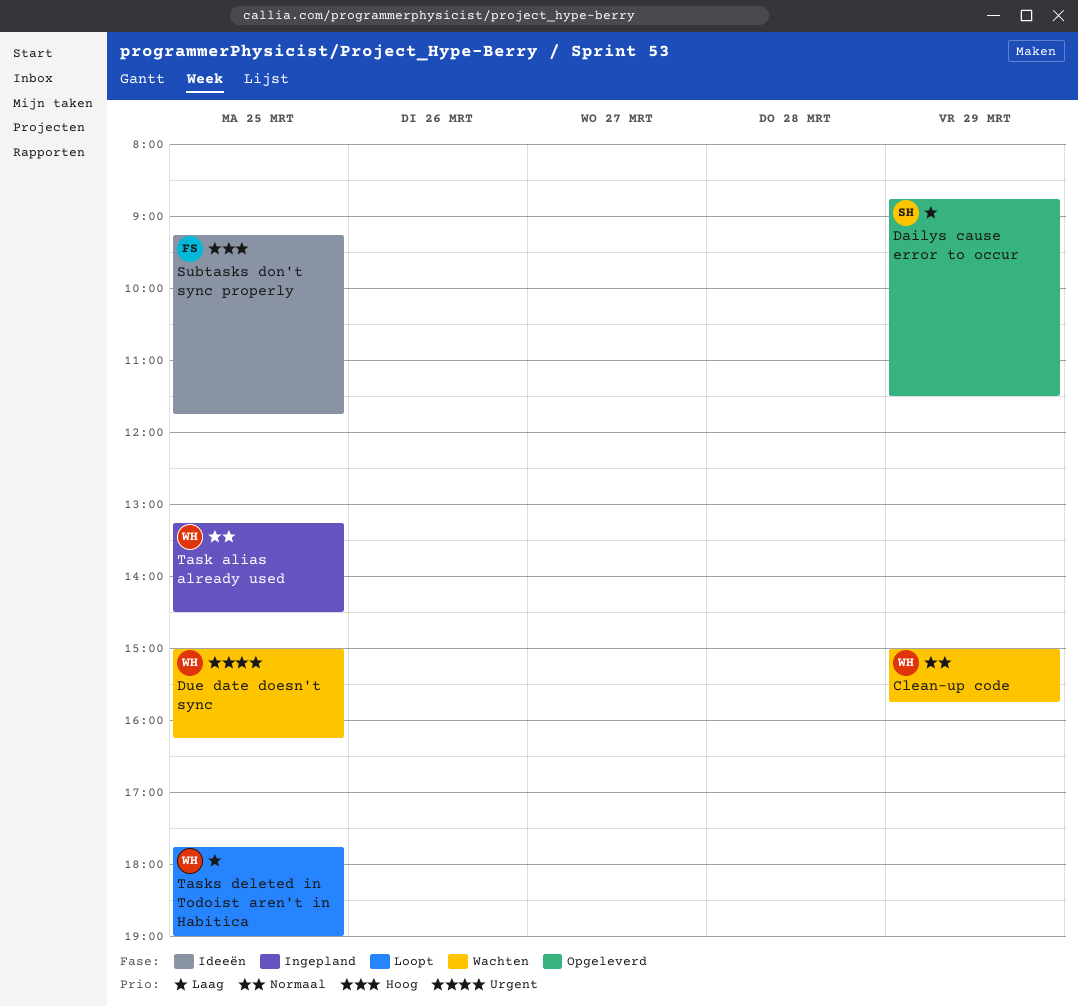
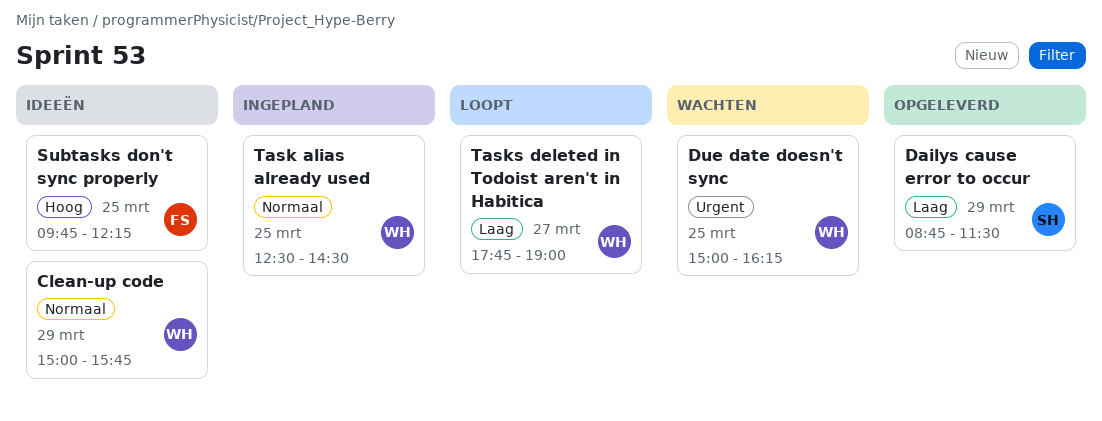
Clean-up code, status: Wachten -> Ideeën
Subtasks don't sync properly, begins: 09:15 -> 09:45
Subtasks don't sync properly, ends: 11:45 -> 12:15
Task alias already used, begins: 13:15 -> 12:30
Tasks deleted in Todoist aren't in Habitica, day: Mar 25 -> Mar 27

